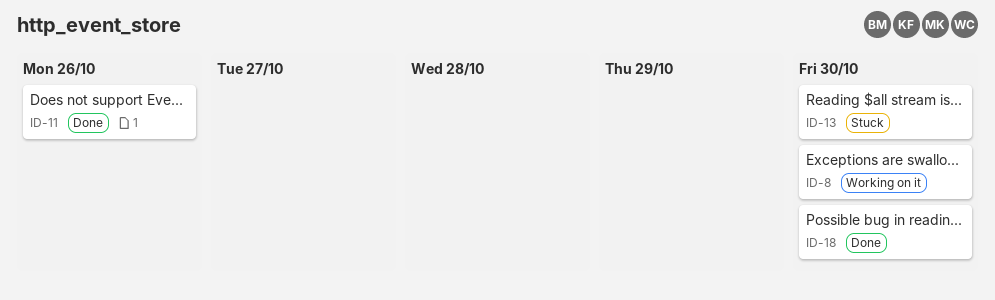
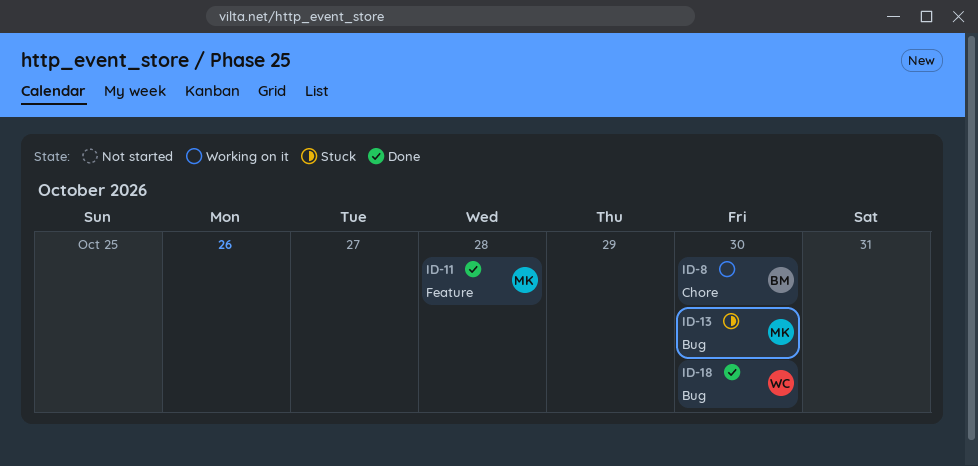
ID-11, due: Oct 26 -> Oct 28

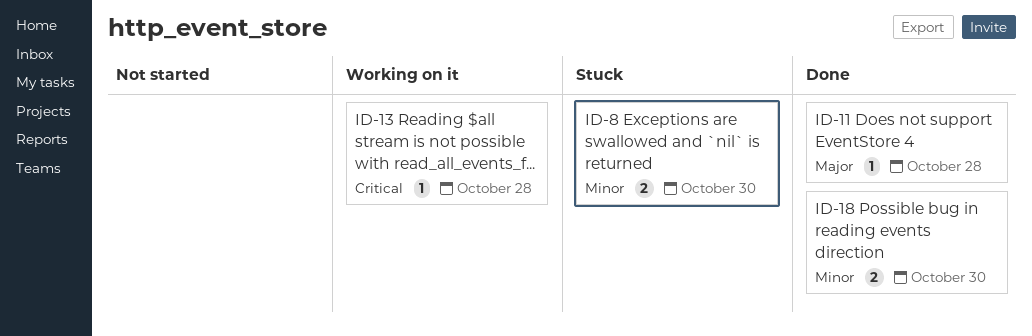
ID-8, status: Working on it -> Stuck
ID-13, status: Stuck -> Working on it
ID-13, due: Oct 30 -> Oct 28

